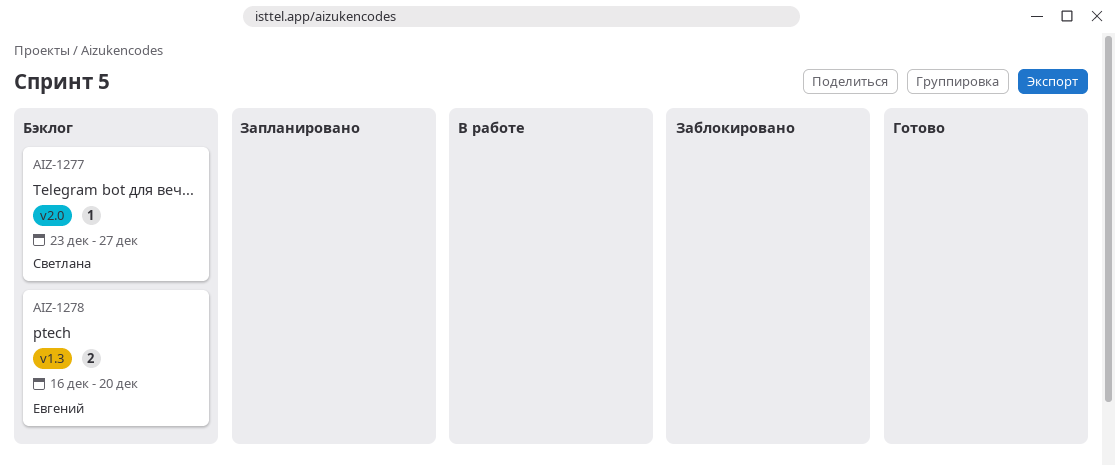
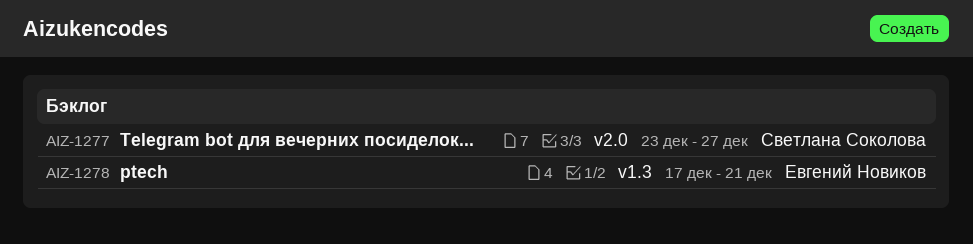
AIZ-1278, start: Dec 16 -> Dec 17
AIZ-1278, due: Dec 20 -> Dec 21

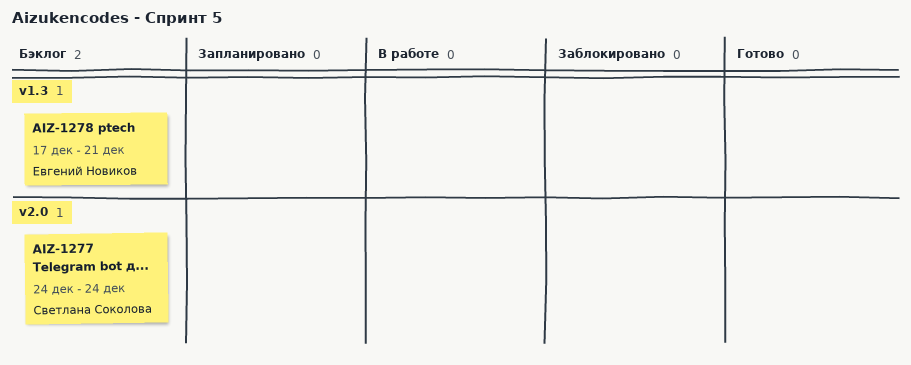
AIZ-1277, start: Dec 23 -> Dec 24
AIZ-1277, due: Dec 27 -> Dec 24

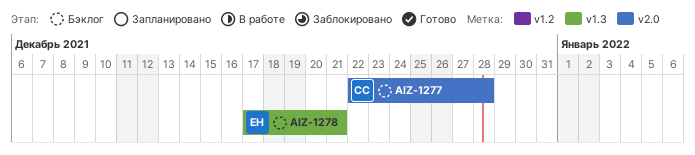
AIZ-1277, start: Dec 24 -> Dec 22
AIZ-1277, due: Dec 24 -> Dec 28

